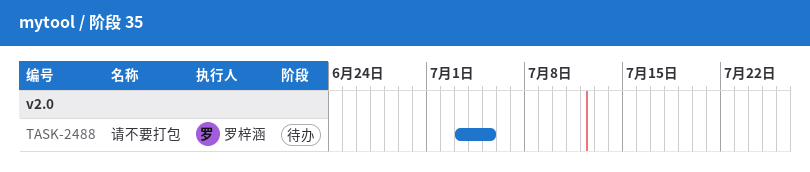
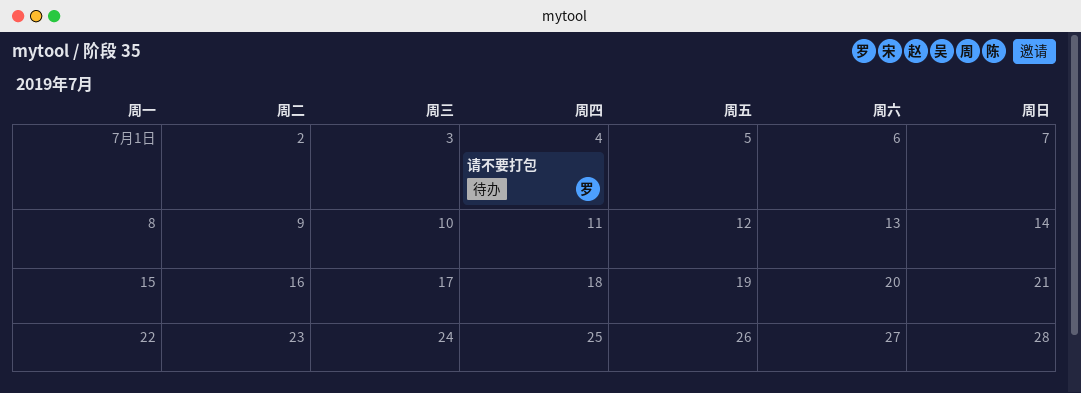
请不要打包, due: Jul 5 -> Jul 4

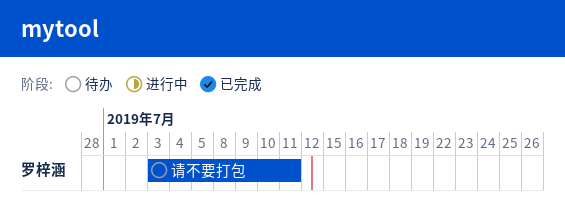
请不要打包, due: Jul 4 -> Jul 11

